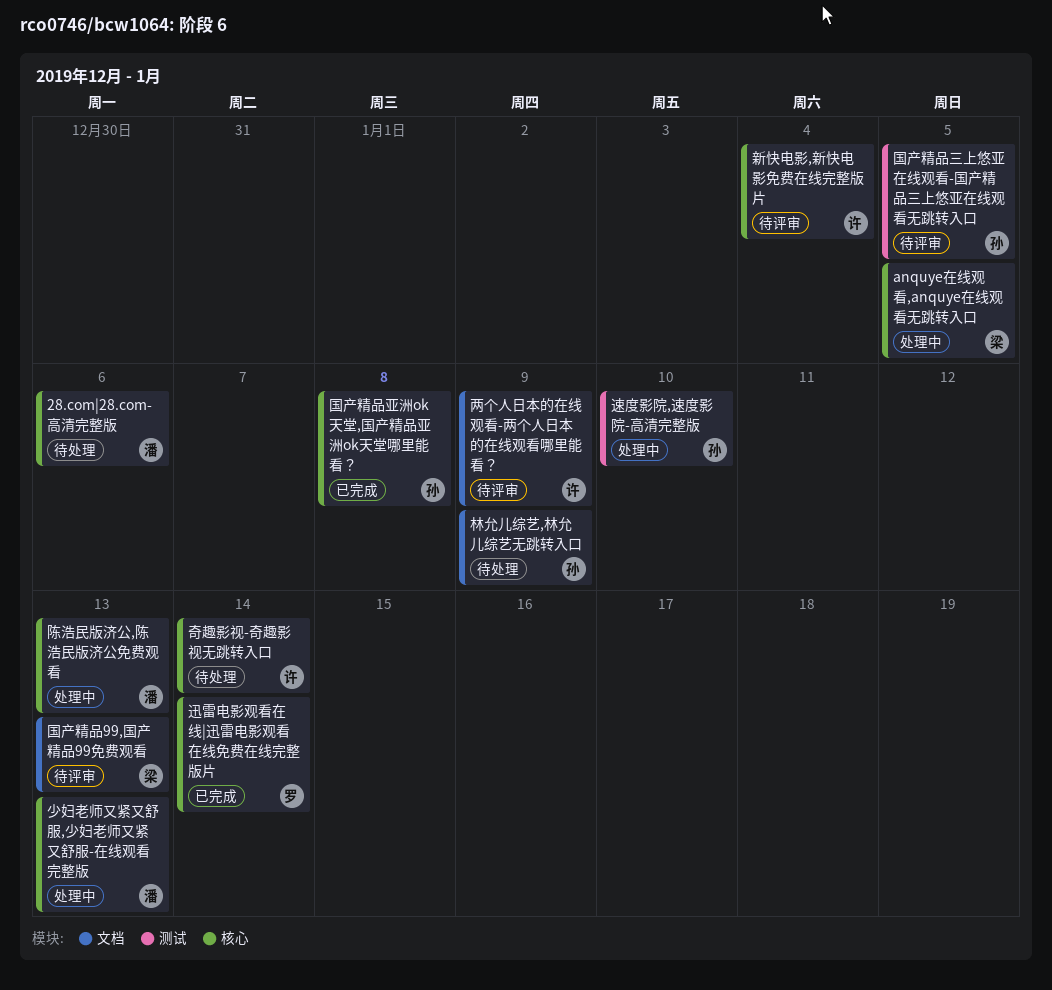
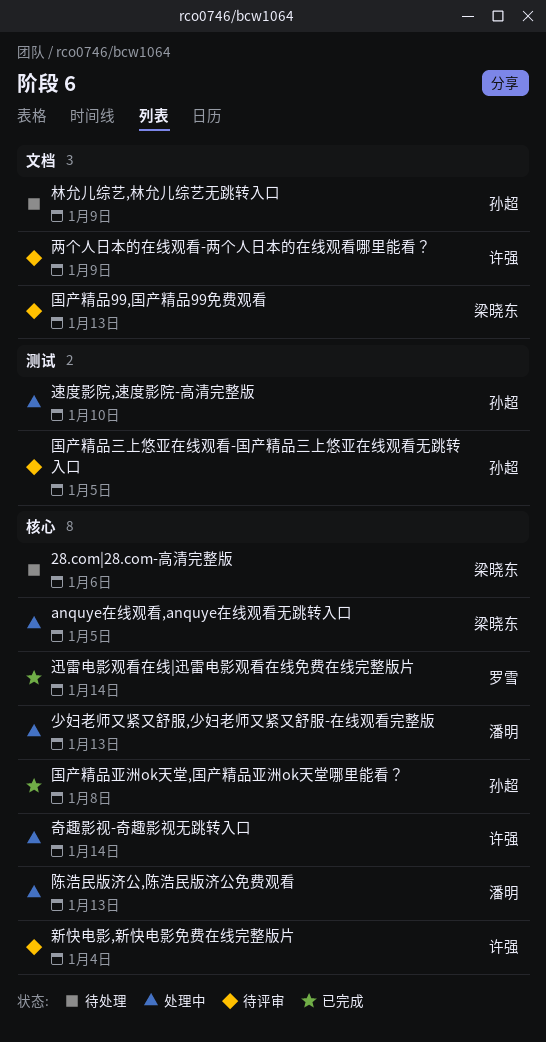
28.com|28.com-高清完整版, owner: 潘明 -> 梁晓东
奇趣影视-奇趣影视无跳转入口, status: 待处理 -> 处理中

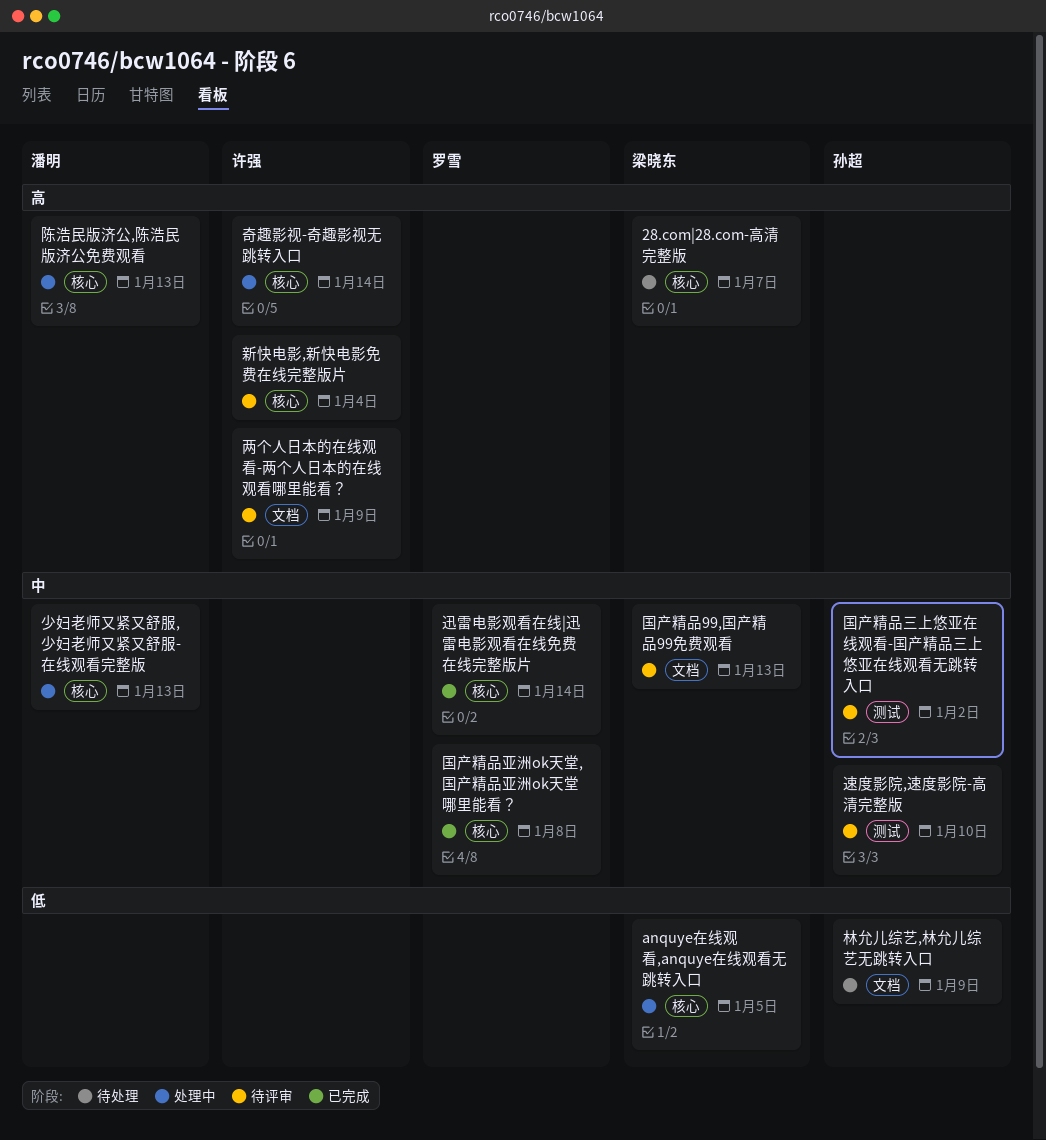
28.com|28.com-高清完整版, due: Jan 6 -> Jan 7
国产精品三上悠亚在线观看-国产精品三上悠亚在线观看无跳转入口, due: Jan 5 -> Jan 2
国产精品亚洲ok天堂,国产精品亚洲ok天堂哪里能看？, owner: 孙超 -> 罗雪
速度影院,速度影院-高清完整版, status: 处理中 -> 待评审

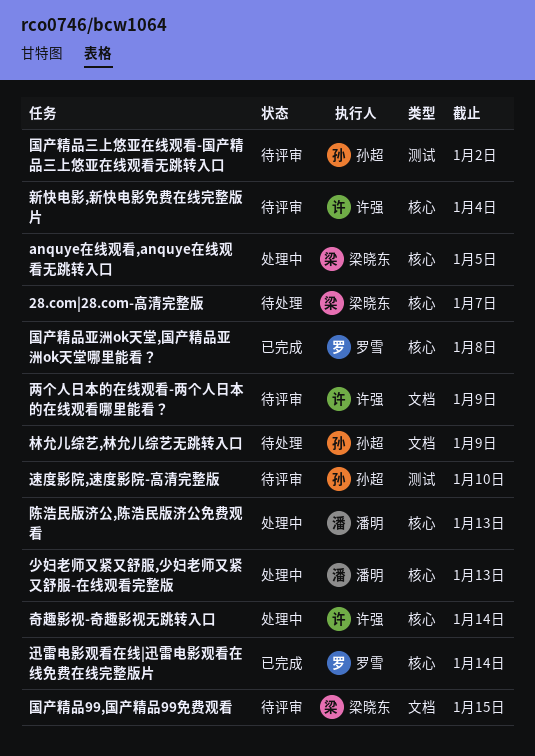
国产精品99,国产精品99免费观看, due: Jan 13 -> Jan 15

